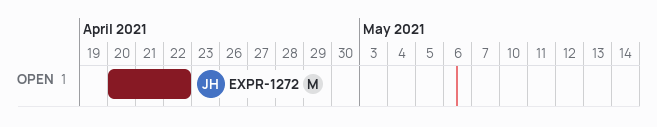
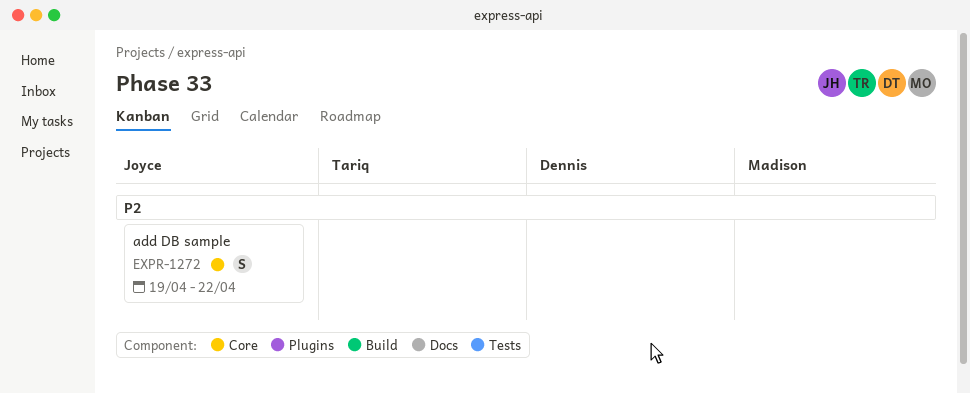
EXPR-1272, estimate: M -> S
EXPR-1272, start: Apr 20 -> Apr 19

